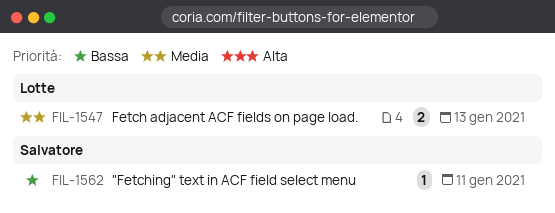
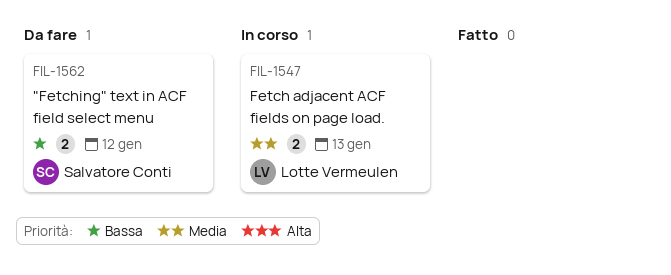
FIL-1562, estimate: 1 -> 2
FIL-1562, due: Jan 11 -> Jan 12

